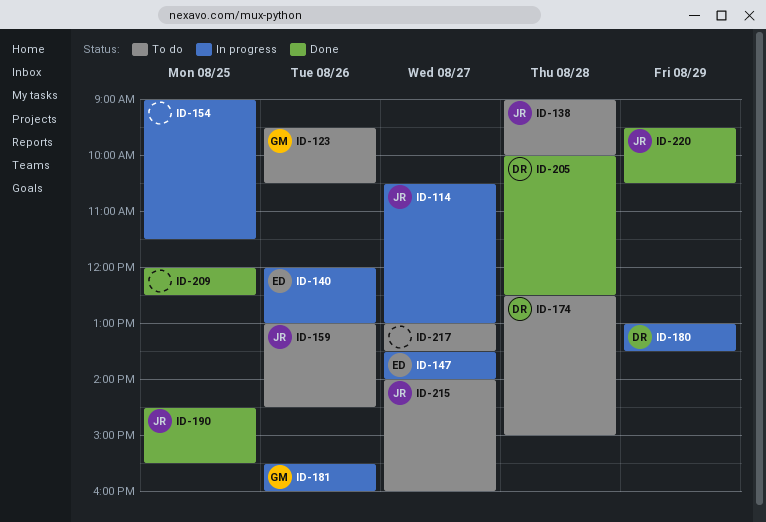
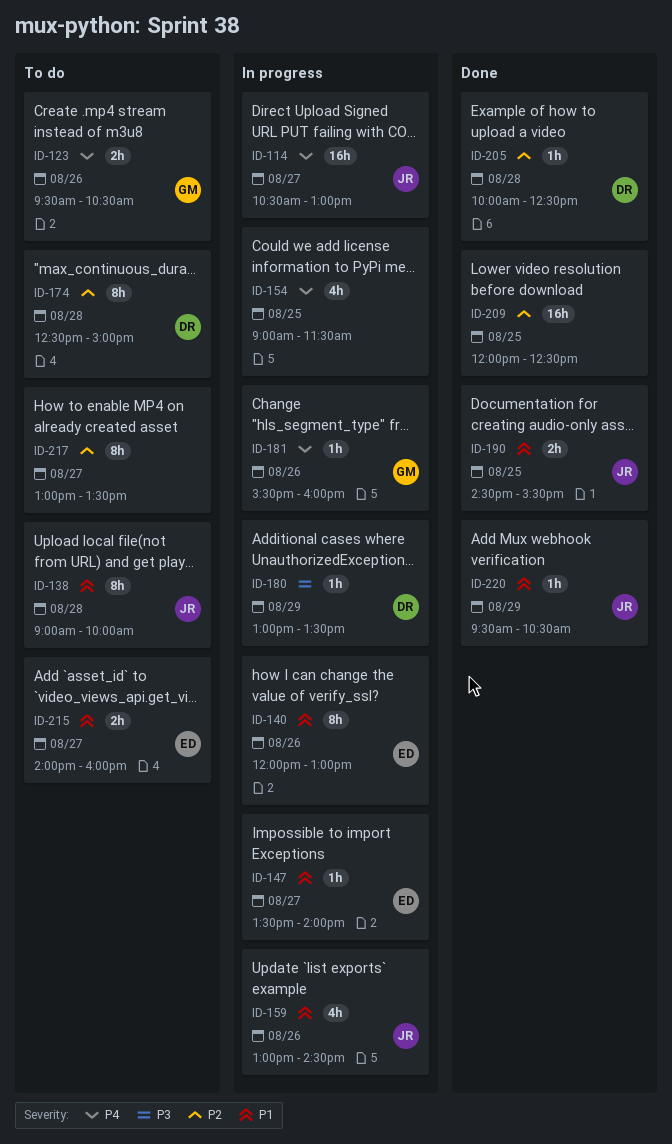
ID-159, status: To do -> In progress
ID-215, owner: JR -> ED

